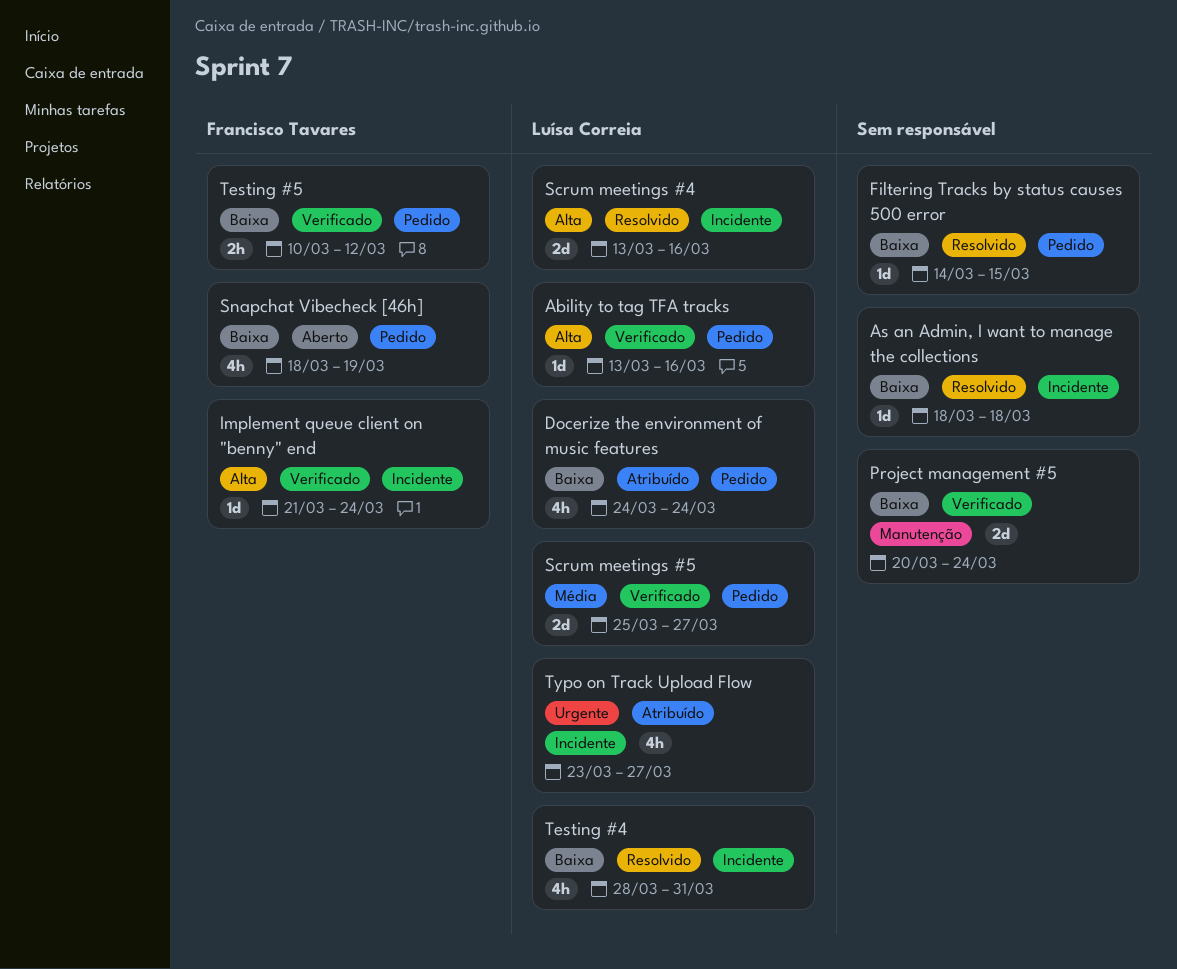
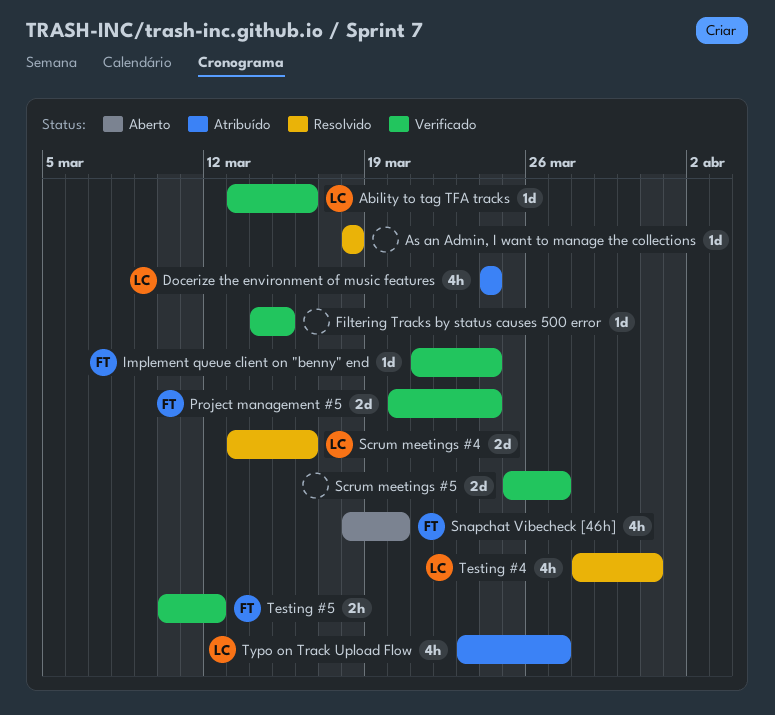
Filtering Tracks by status causes 500 error, status: Resolvido -> Verificado
Project management #5, owner: none -> Francisco Tavares
Scrum meetings #5, owner: Luísa Correia -> none
Snapchat Vibecheck [46h], due: Mar 19 -> Mar 20

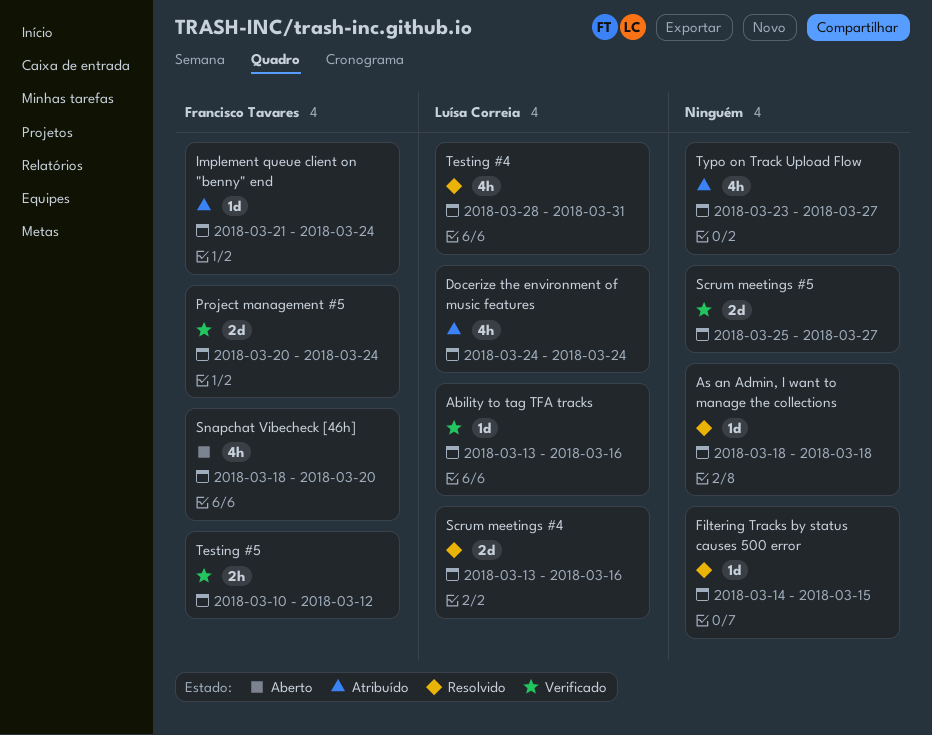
Filtering Tracks by status causes 500 error, status: Verificado -> Resolvido
Implement queue client on "benny" end, status: Verificado -> Atribuído
Typo on Track Upload Flow, owner: Luísa Correia -> none

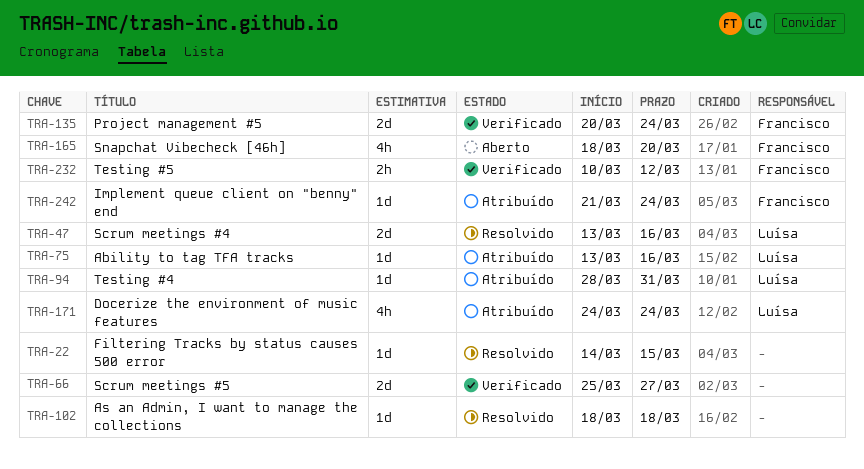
Ability to tag TFA tracks, status: Verificado -> Atribuído
Testing #4, status: Resolvido -> Atribuído
Testing #4, estimate: 4h -> 1d
Typo on Track Upload Flow: present -> none

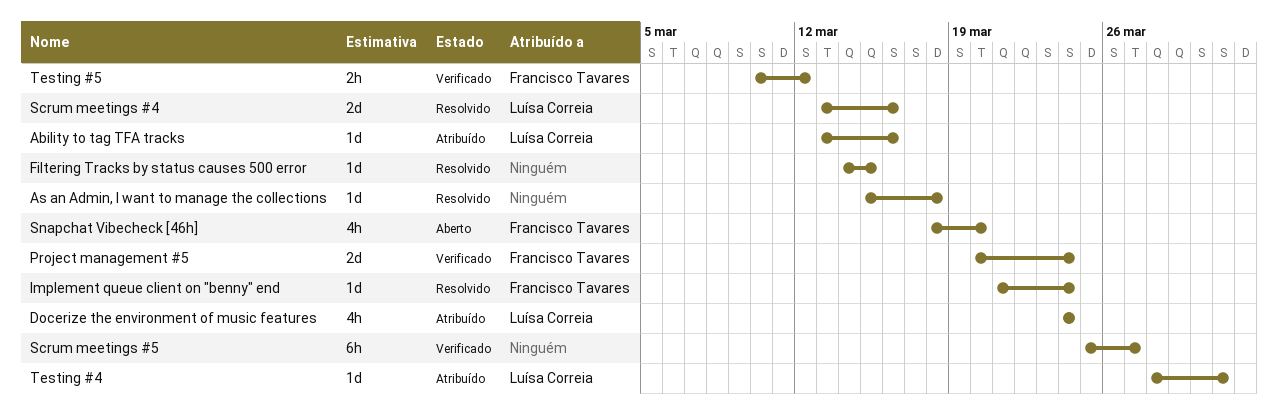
As an Admin, I want to manage the collections, start: Mar 18 -> Mar 15
Implement queue client on "benny" end, status: Atribuído -> Resolvido
Scrum meetings #5, estimate: 2d -> 6h

